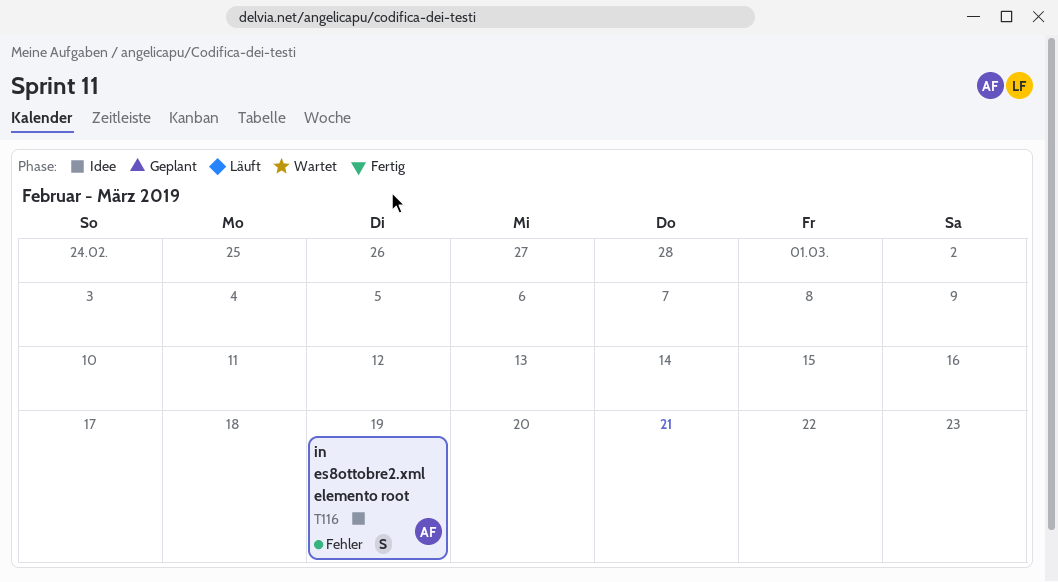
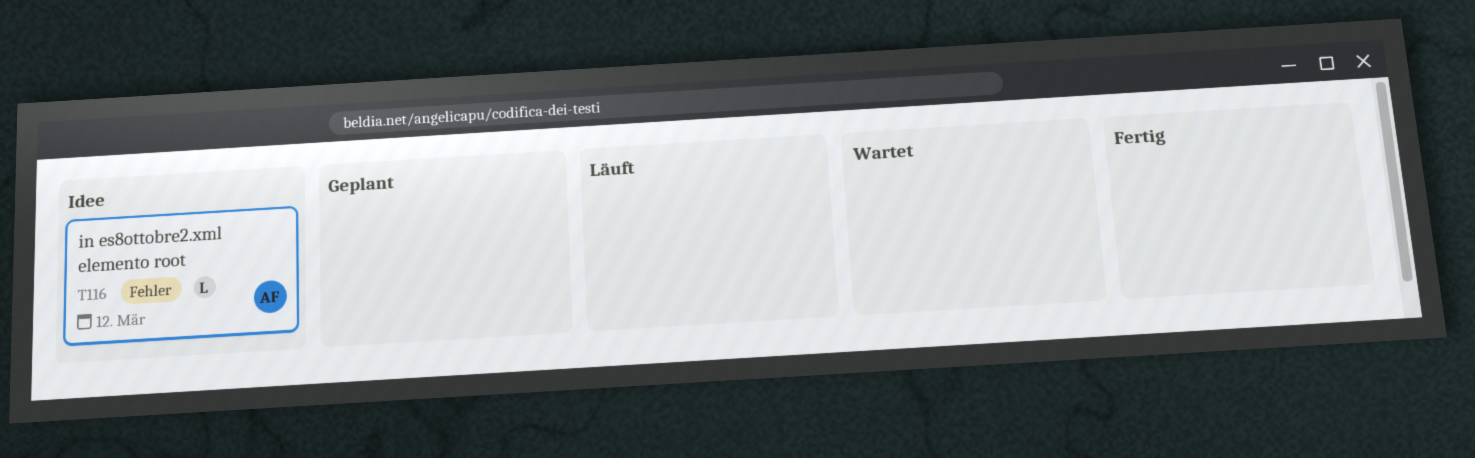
T116, estimate: S -> L
T116, due: Mar 19 -> Mar 12

